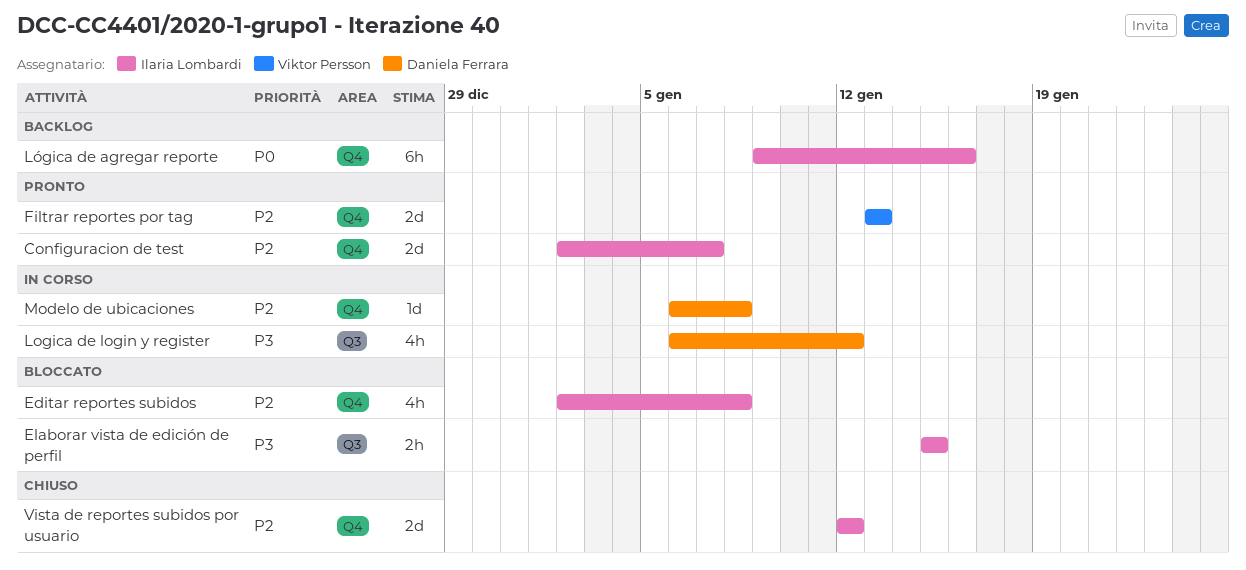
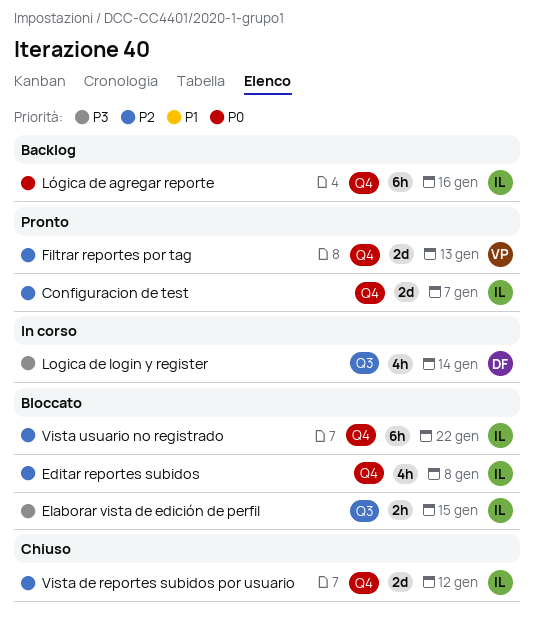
Logica de login y register, due: Jan 12 -> Jan 14
Modelo de ubicaciones: present -> none
Vista usuario no registrado: none -> present

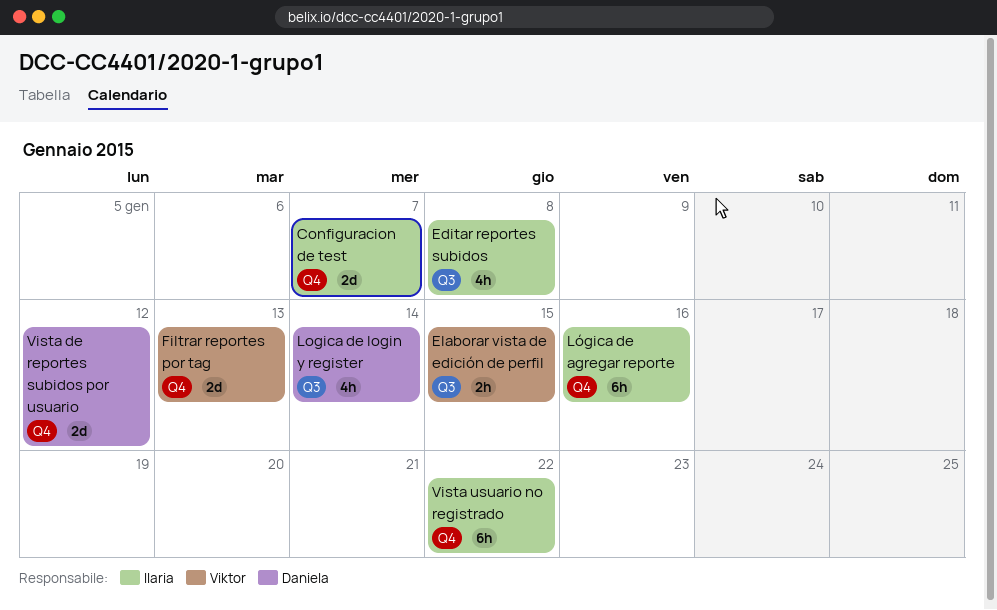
Editar reportes subidos, label: Q4 -> Q3
Elaborar vista de edición de perfil, owner: Ilaria -> Viktor
Vista de reportes subidos por usuario, owner: Ilaria -> Daniela

